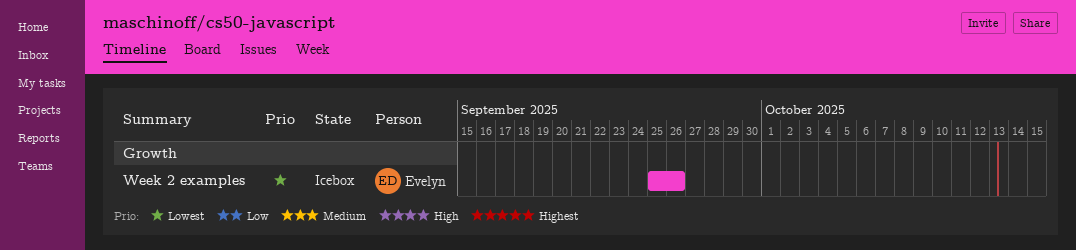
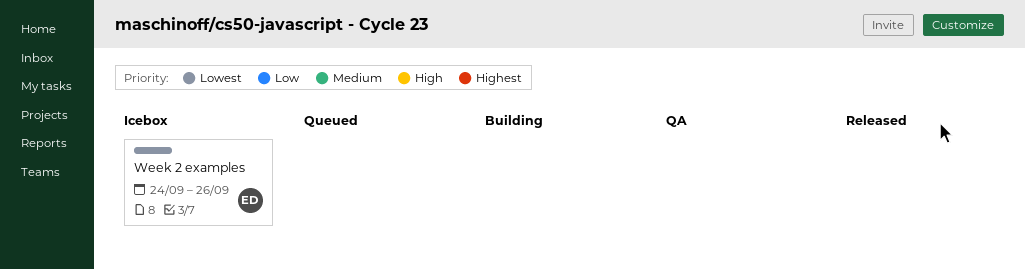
Week 2 examples, start: Sep 25 -> Sep 24

